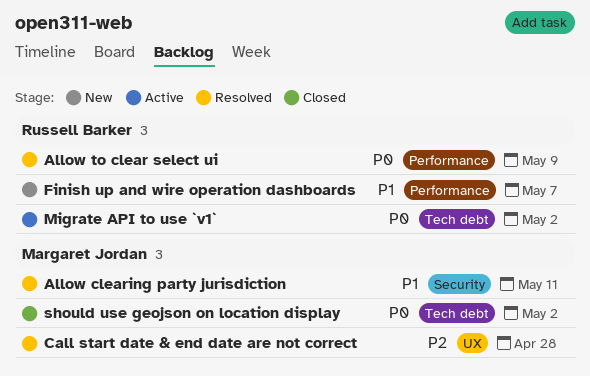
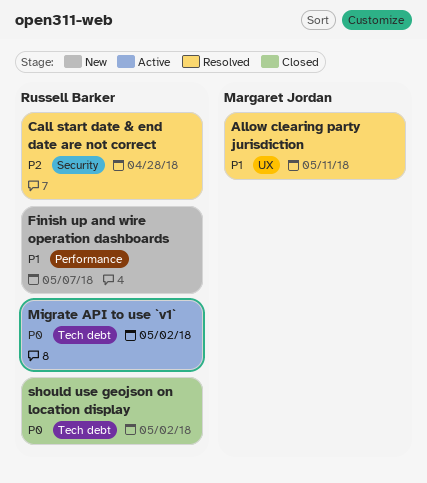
Allow clearing party jurisdiction, label: Security -> UX
Allow to clear select ui: present -> none
Call start date & end date are not correct, owner: Margaret Jordan -> Russell Barker
Call start date & end date are not correct, label: UX -> Security
should use geojson on location display, owner: Margaret Jordan -> Russell Barker

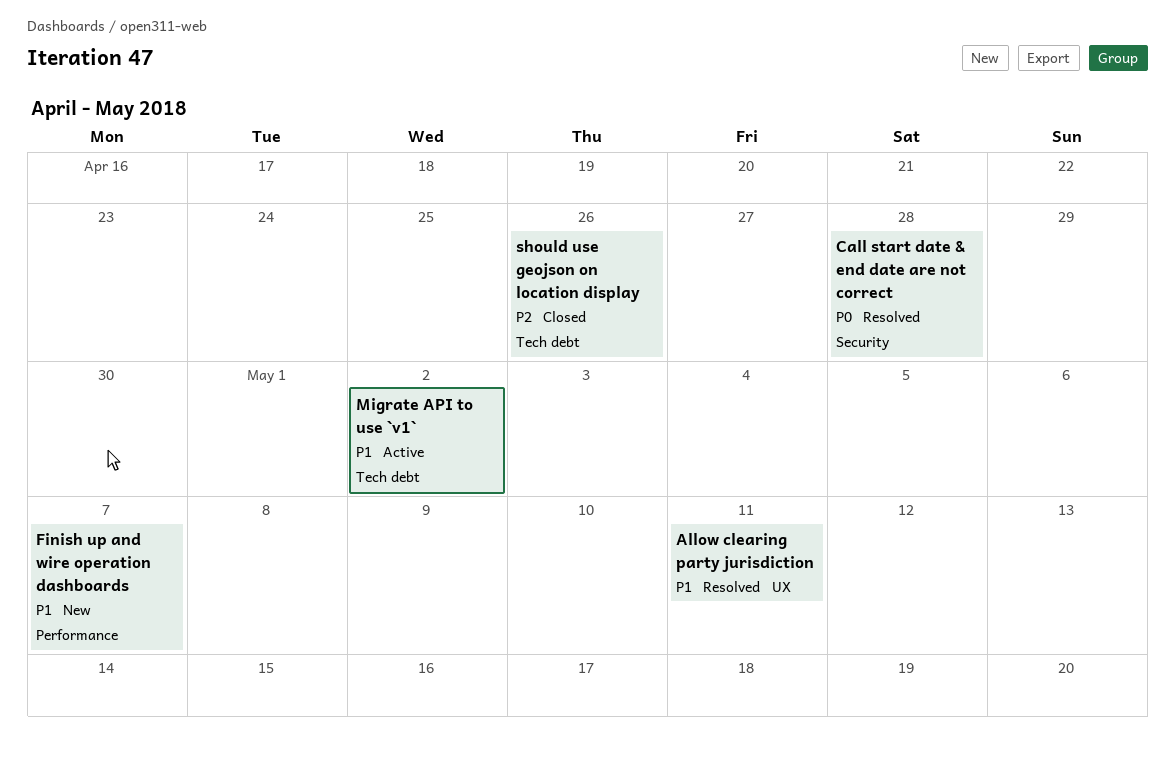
Call start date & end date are not correct, priority: P2 -> P0
Migrate API to use `v1`, priority: P0 -> P1
should use geojson on location display, priority: P0 -> P2
should use geojson on location display, due: May 2 -> Apr 26

